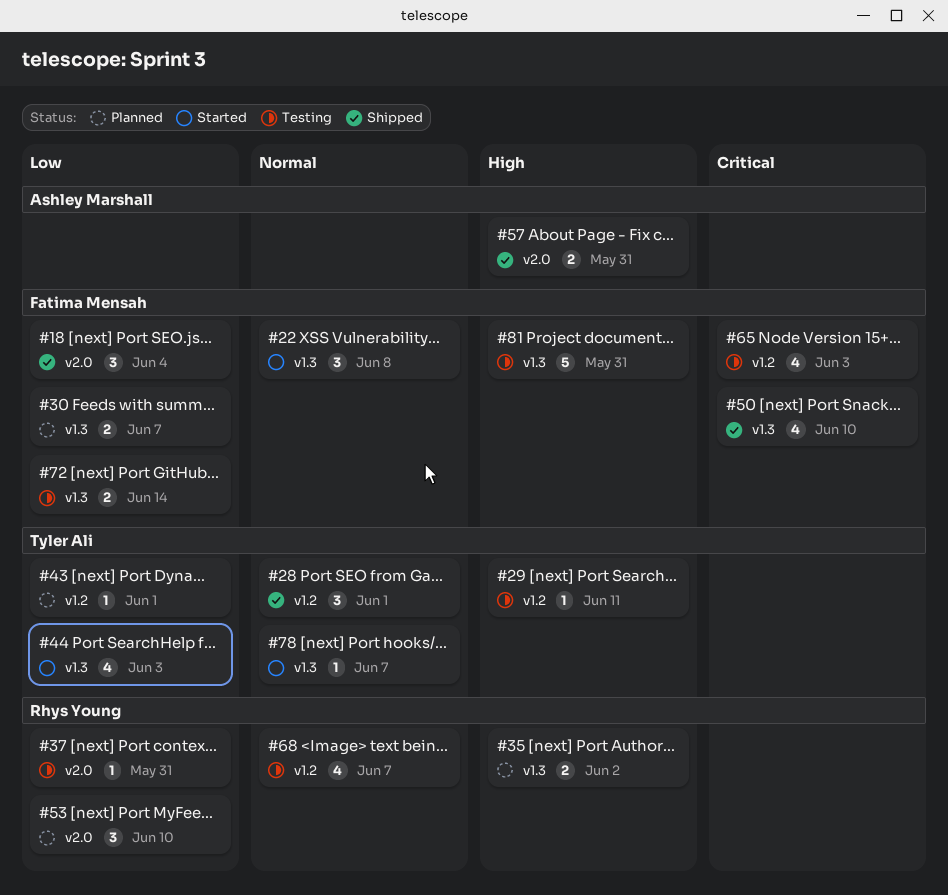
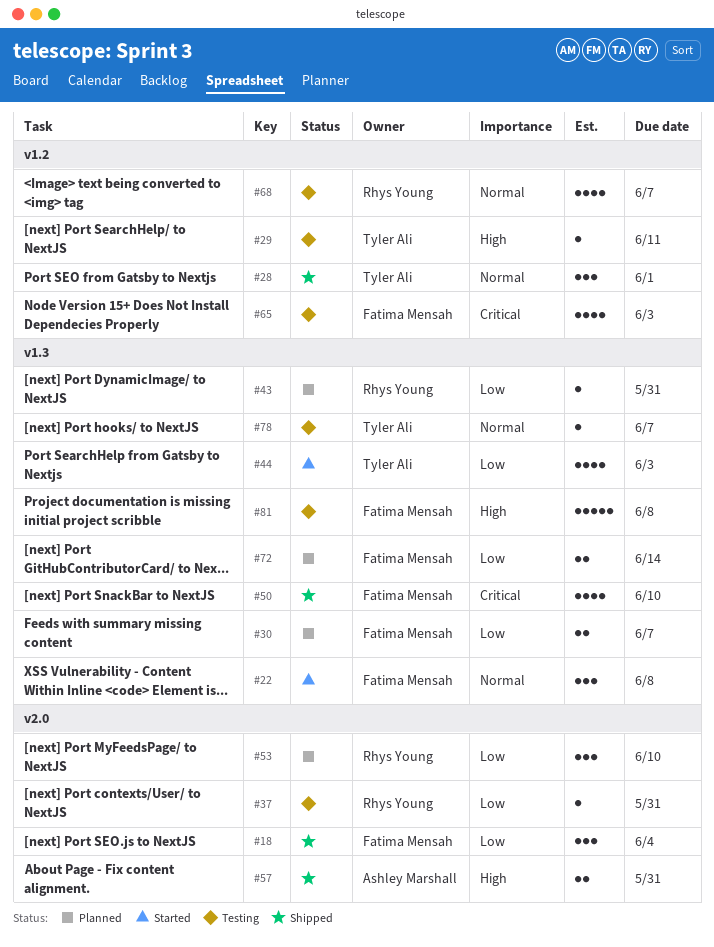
#35: present -> none
#43, owner: Tyler Ali -> Rhys Young
#43, label: v1.2 -> v1.3
#43, due: Jun 1 -> May 31
#72, status: Testing -> Planned
#78, status: Started -> Testing
#81, due: May 31 -> Jun 8

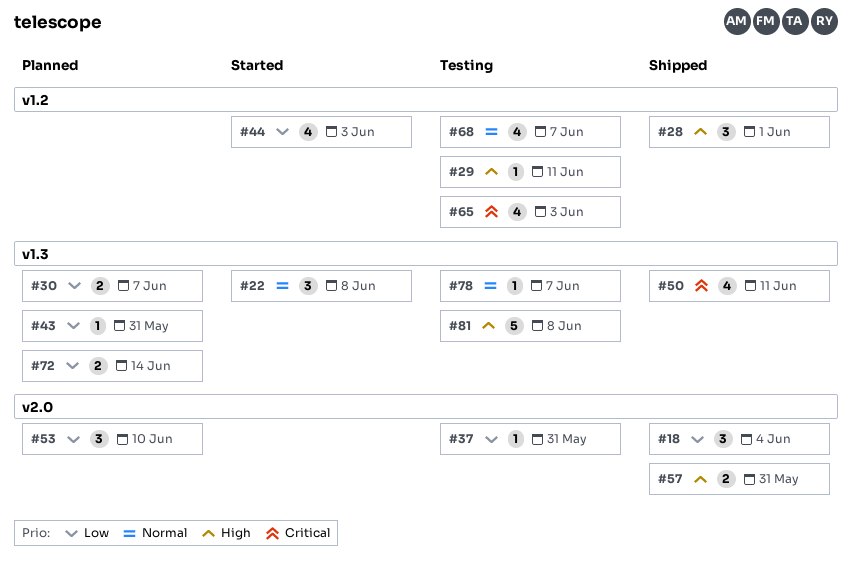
#28, priority: Normal -> High
#44, label: v1.3 -> v1.2
#50, due: Jun 10 -> Jun 11

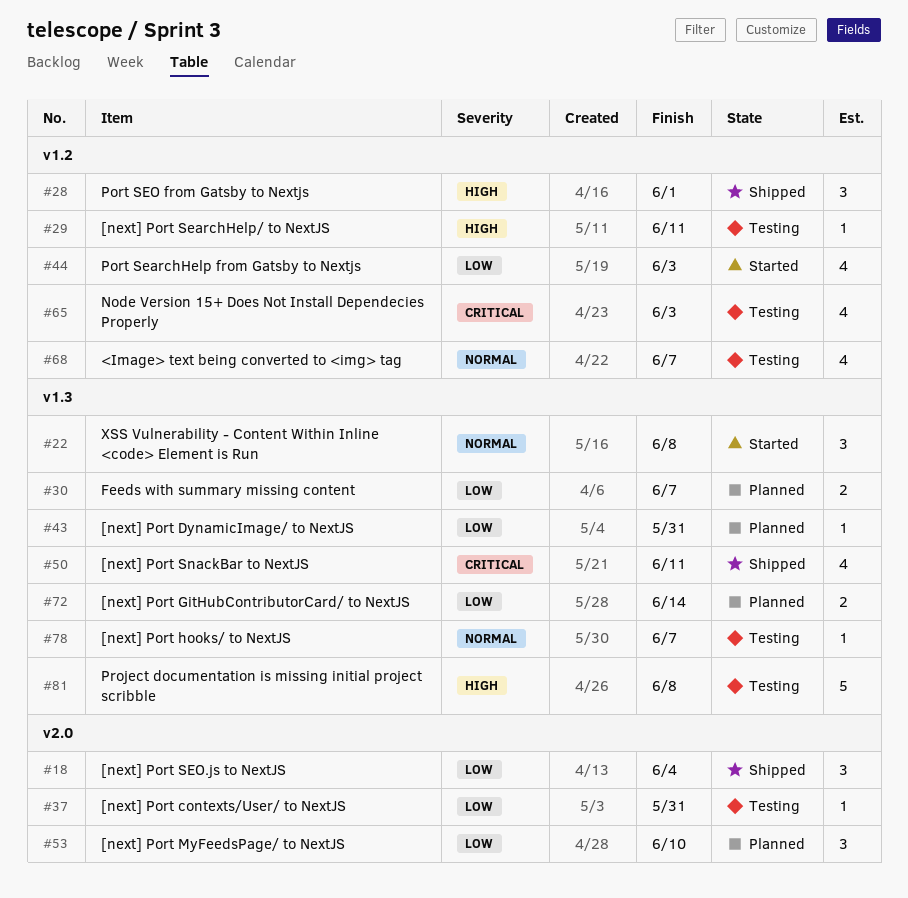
#57: present -> none

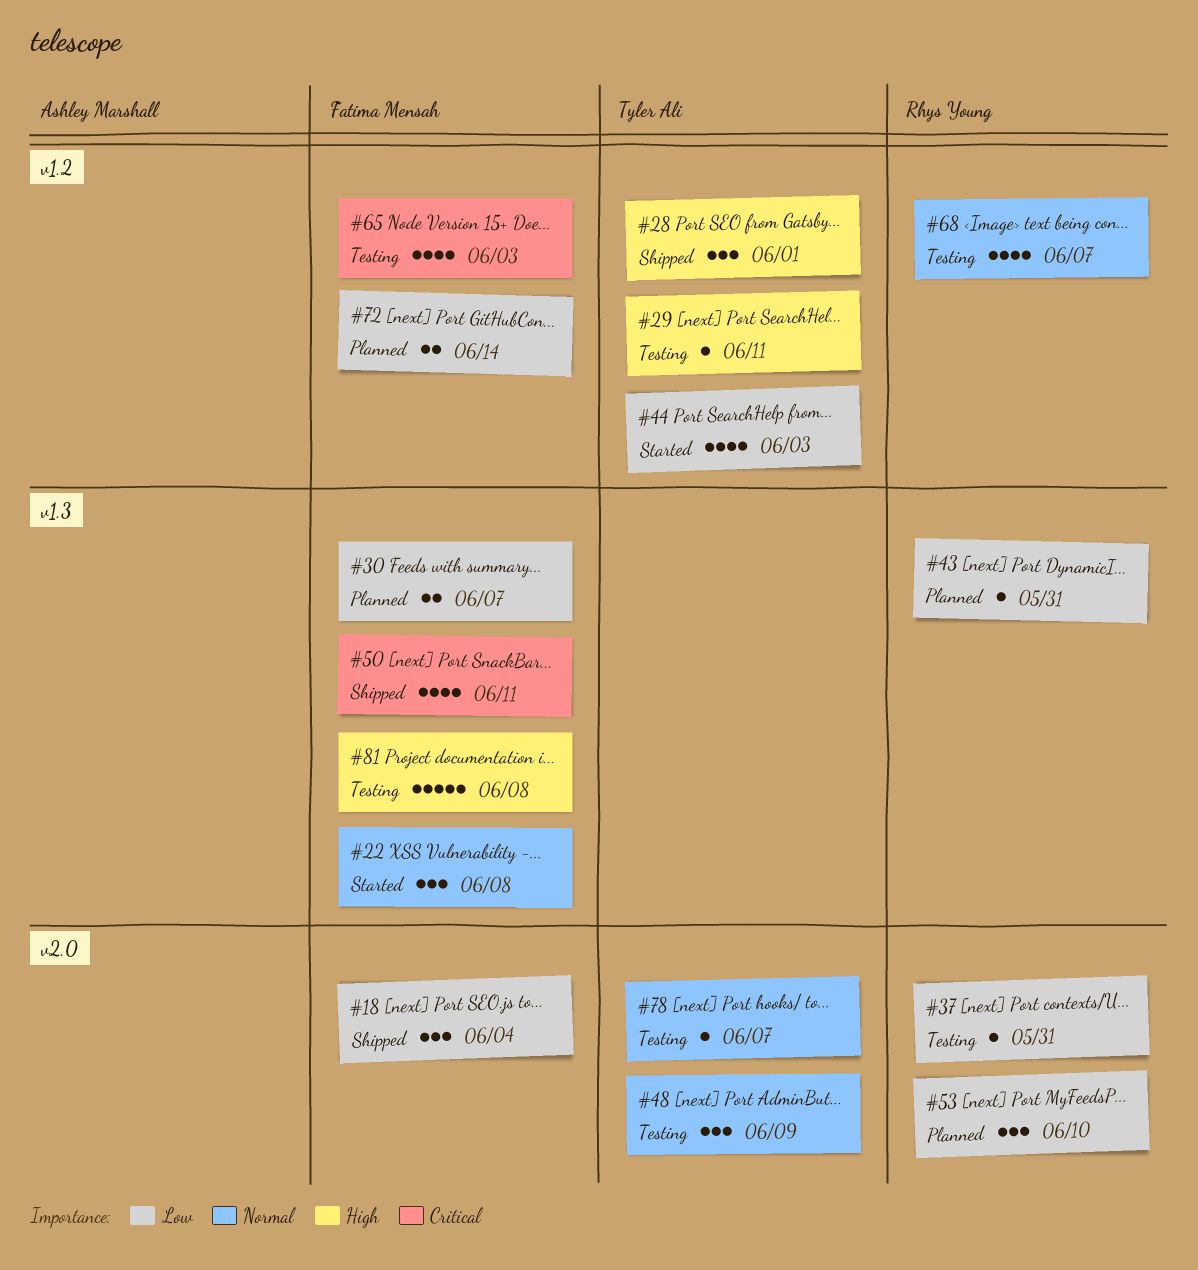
#48: none -> present
#72, label: v1.3 -> v1.2
#78, label: v1.3 -> v2.0

